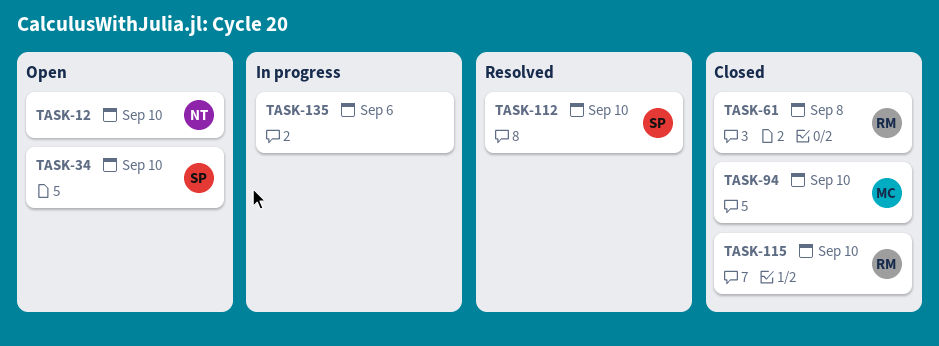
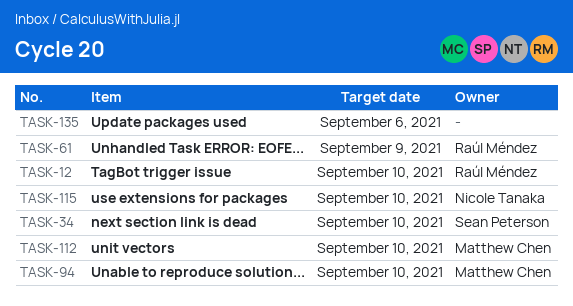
TASK-12, owner: Nicole Tanaka -> Raúl Méndez
TASK-61, due: Sep 8 -> Sep 9
TASK-112, owner: Sean Peterson -> Matthew Chen
TASK-115, owner: Raúl Méndez -> Nicole Tanaka

